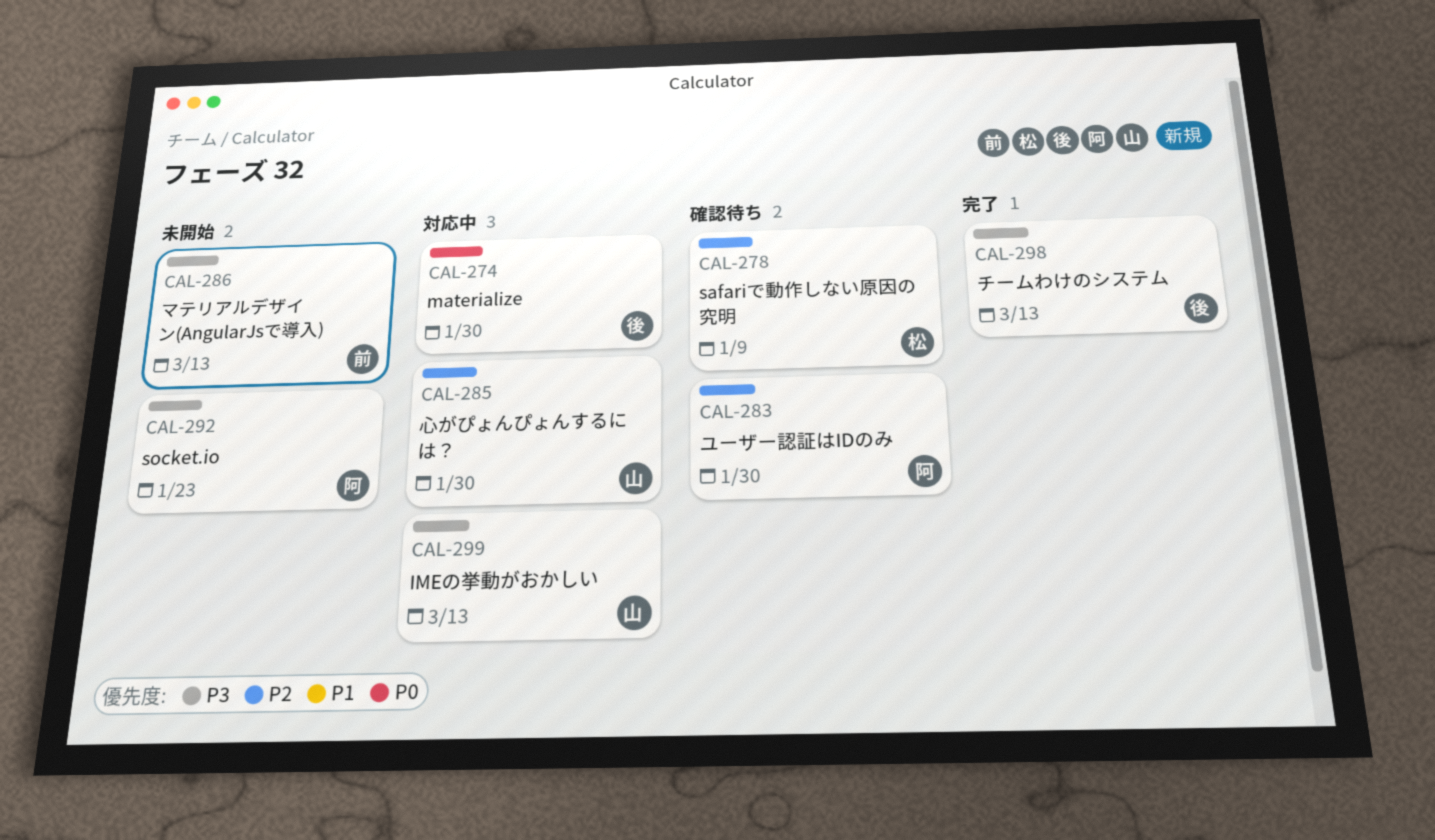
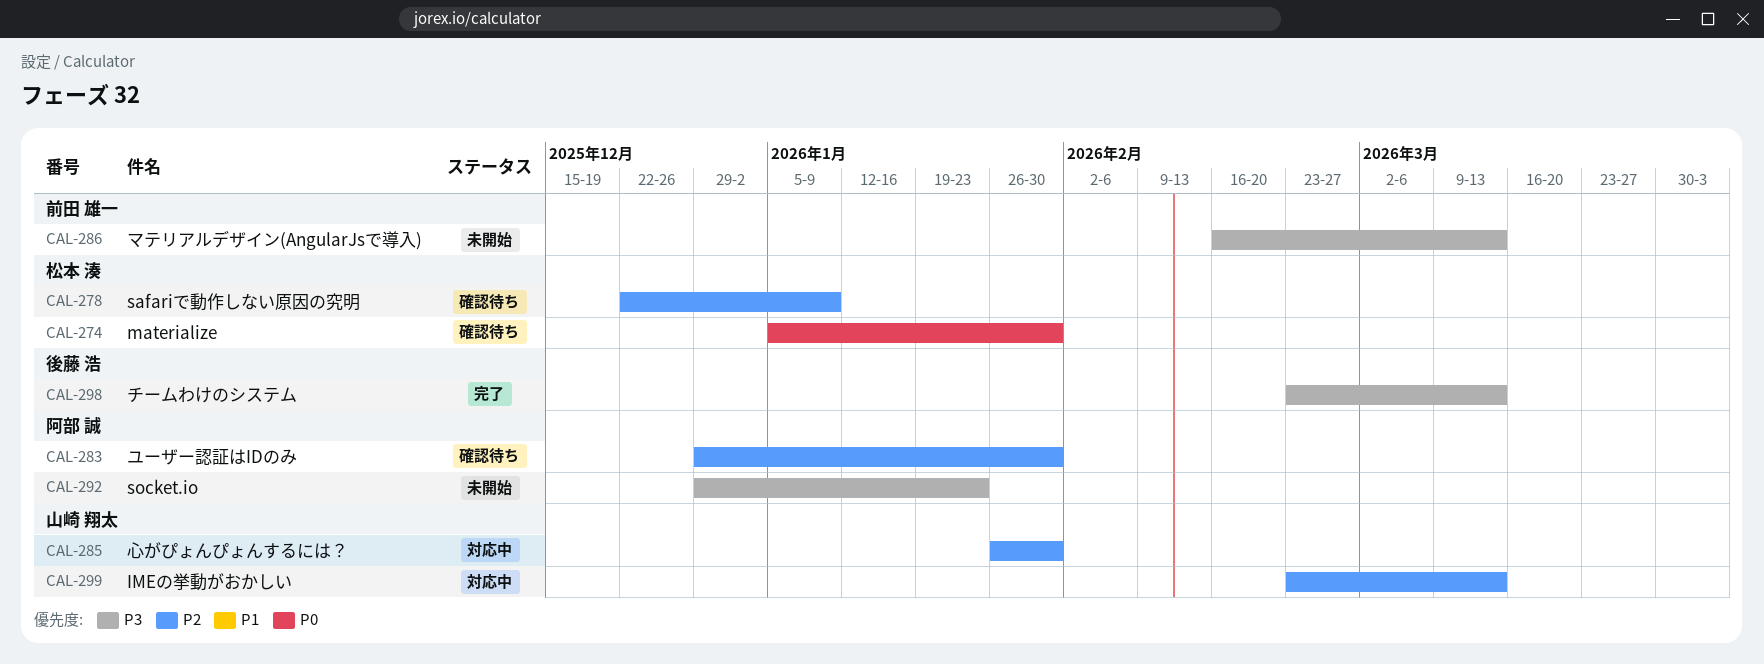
CAL-274, status: 対応中 -> 確認待ち
CAL-274, owner: 後藤 浩 -> 松本 湊
CAL-299, priority: P3 -> P2

